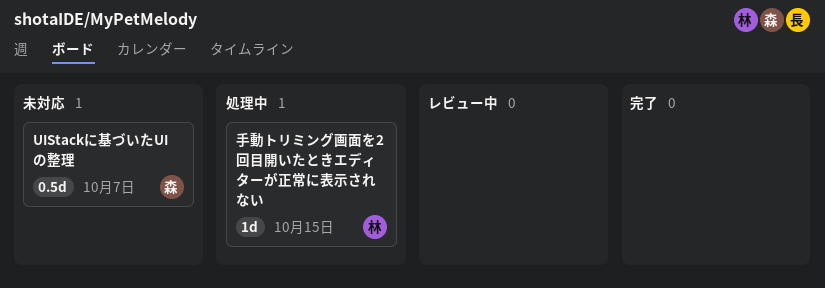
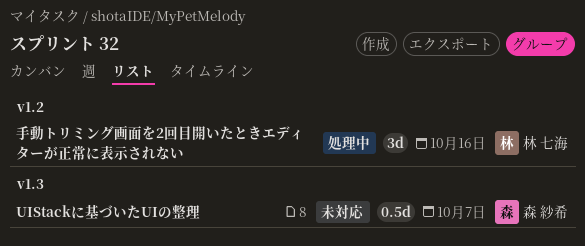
手動トリミング画面を2回目開いたときエディターが正常に表示されない, estimate: 1d -> 3d
手動トリミング画面を2回目開いたときエディターが正常に表示されない, due: Oct 15 -> Oct 16

